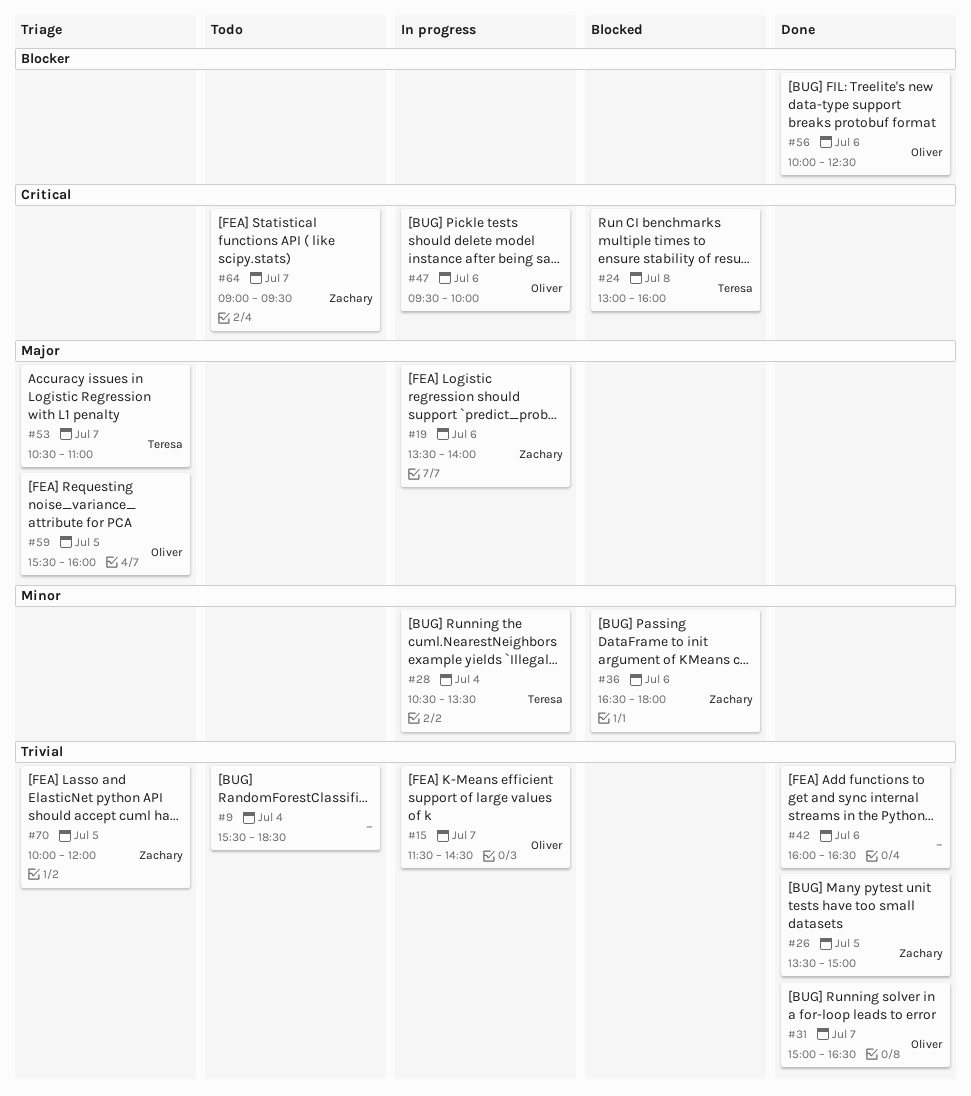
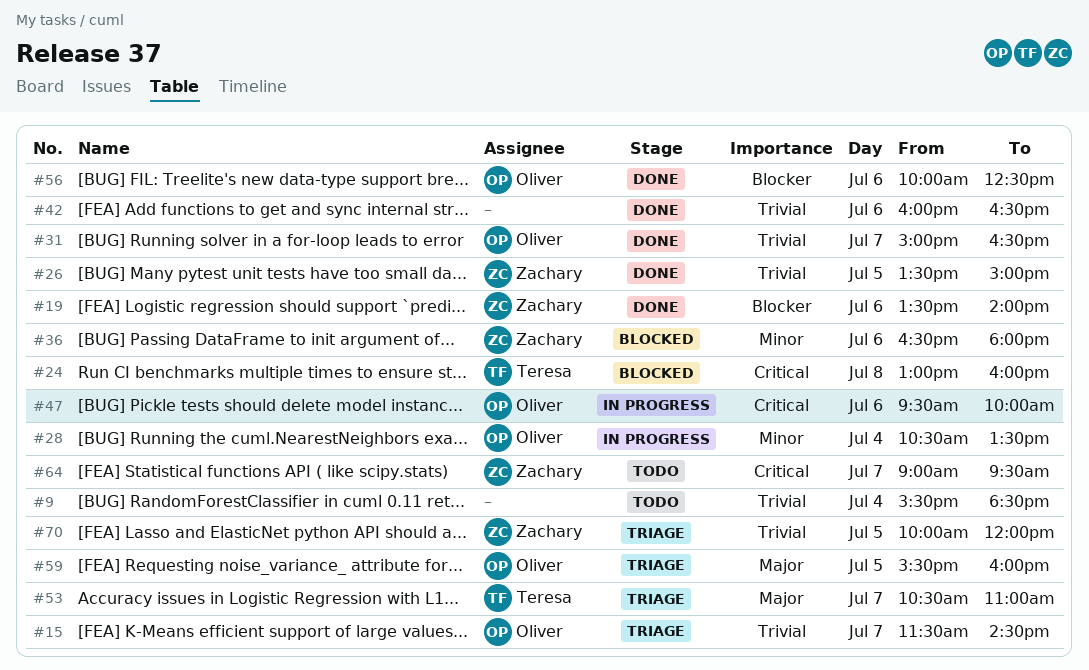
#15, status: In progress -> Triage
#19, status: In progress -> Done
#19, priority: Major -> Blocker
#28, owner: Teresa -> Oliver

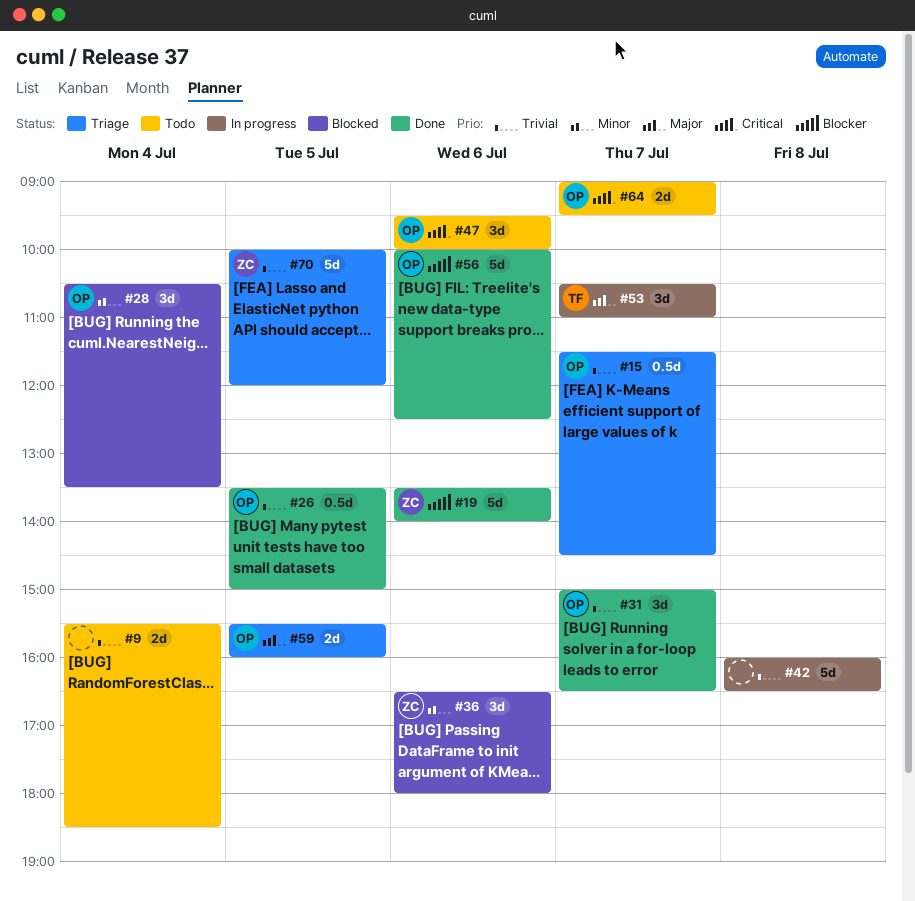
#24: present -> none
#26, owner: Zachary -> Oliver
#28, status: In progress -> Blocked
#42, status: Done -> In progress
#42, day: Jul 6 -> Jul 8
#47, status: In progress -> Todo
#53, status: Triage -> In progress
#64, owner: Zachary -> Oliver

